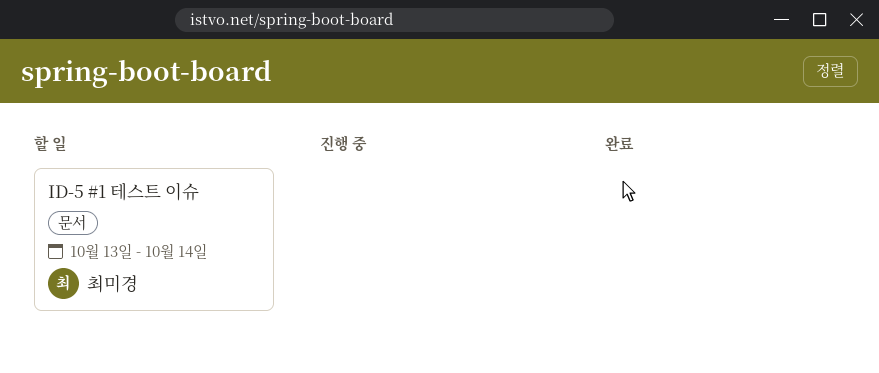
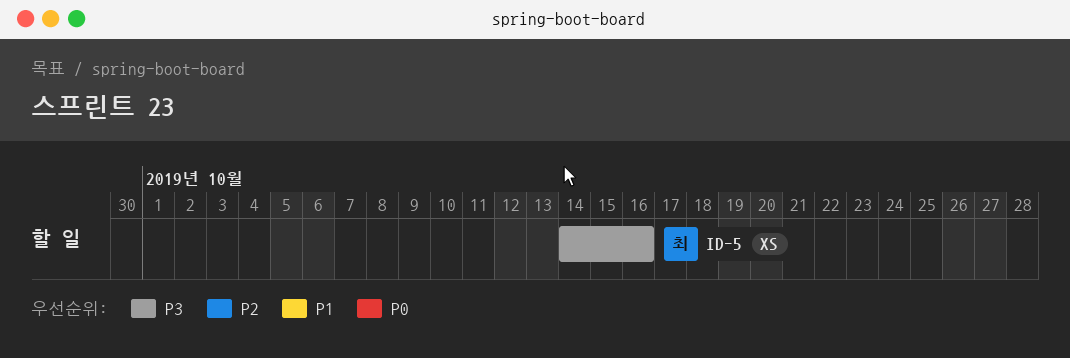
ID-5, start: Oct 13 -> Oct 14
ID-5, due: Oct 14 -> Oct 16

